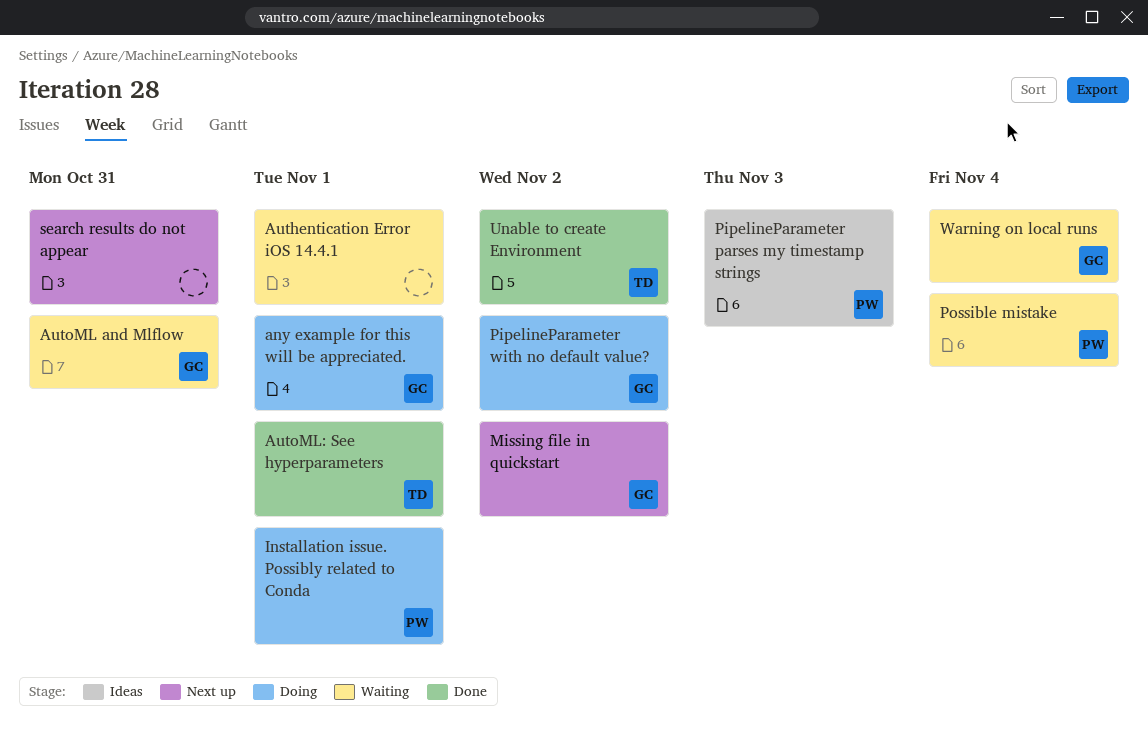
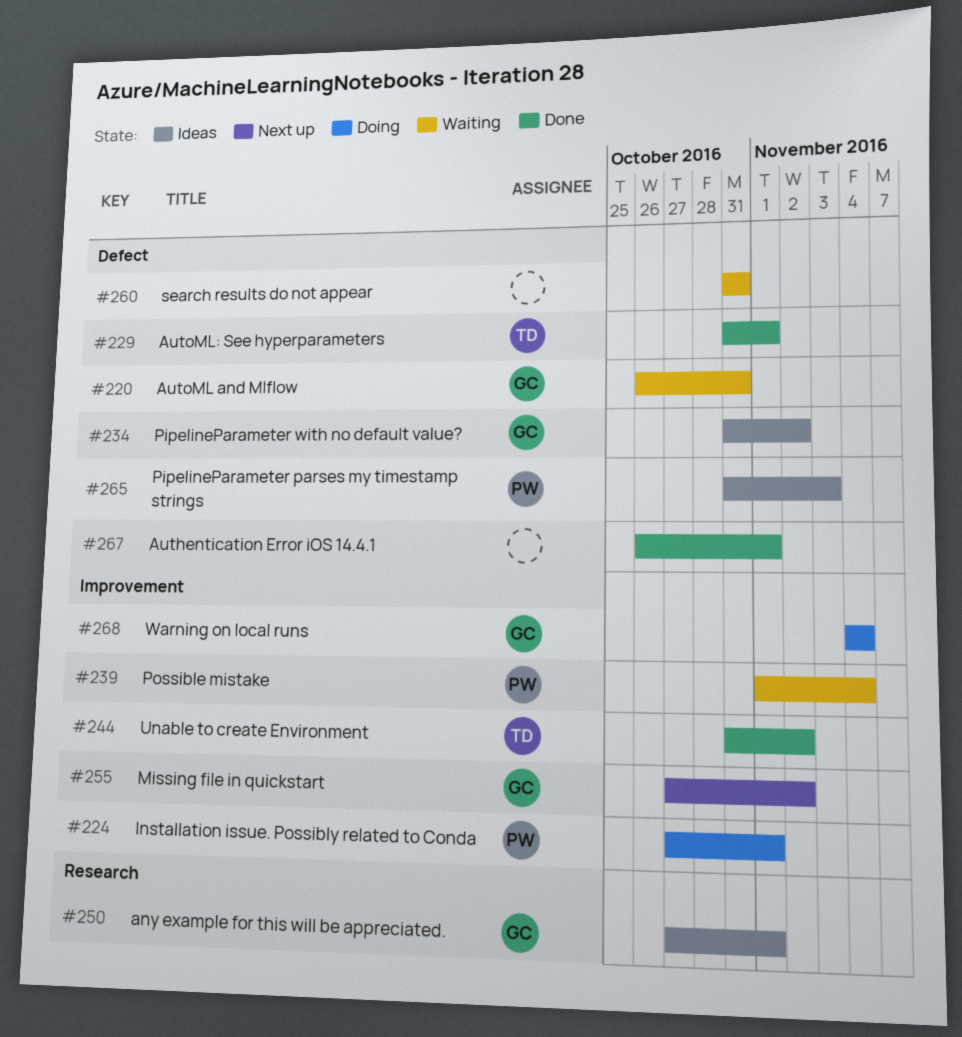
any example for this will be appreciated., status: Doing -> Ideas
Authentication Error iOS 14.4.1, status: Waiting -> Done
PipelineParameter with no default value?, status: Doing -> Ideas
search results do not appear, status: Next up -> Waiting
Warning on local runs, status: Waiting -> Doing

